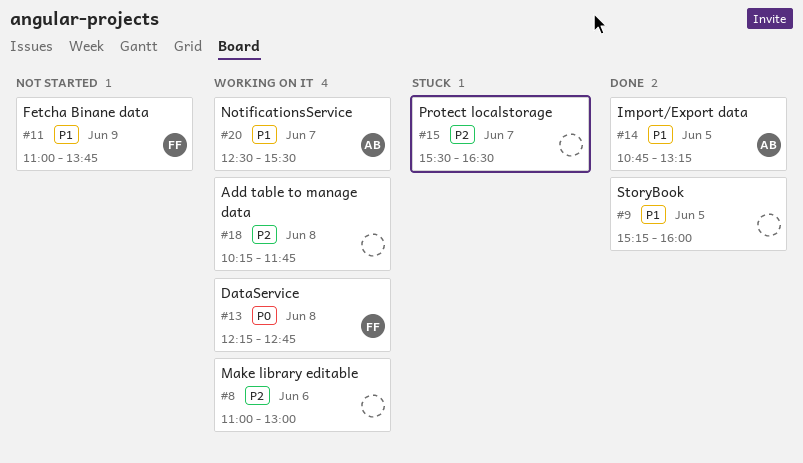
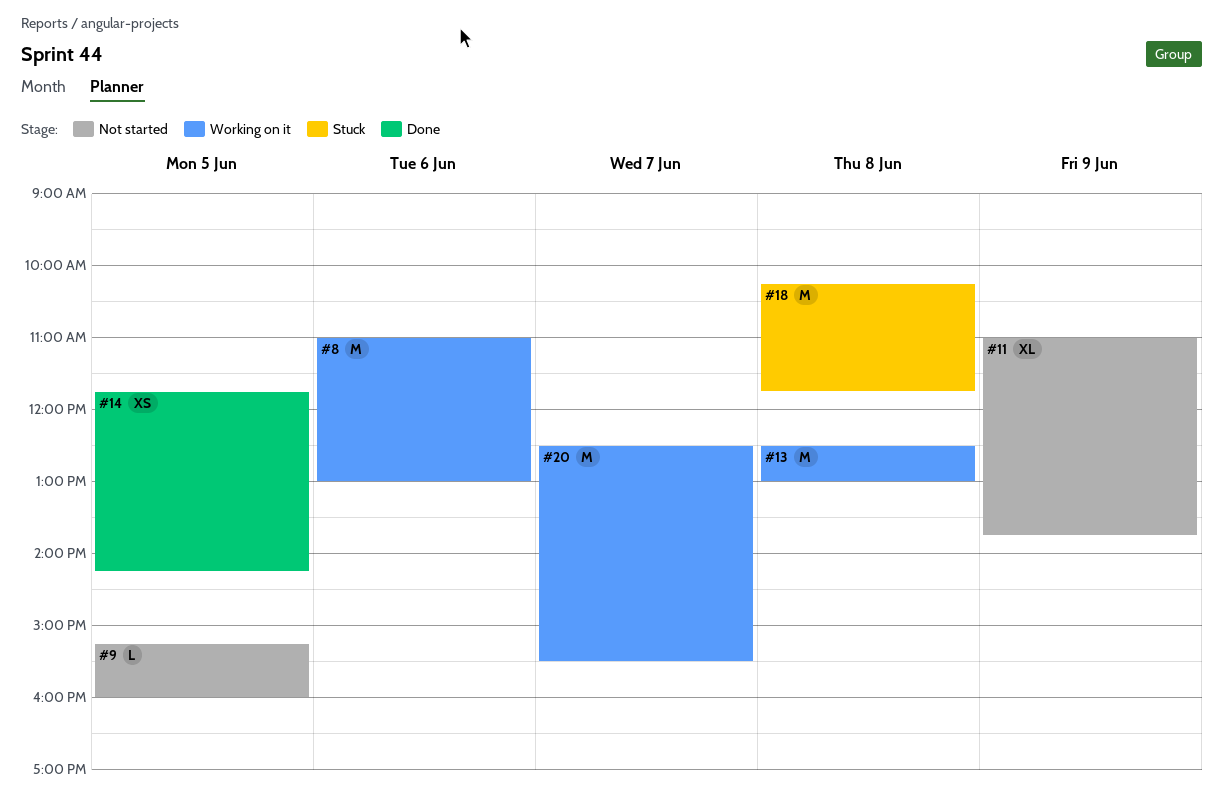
#9, status: Done -> Not started
#13, begins: 12:15 -> 12:30
#13, ends: 12:45 -> 13:00
#14, begins: 10:45 -> 11:45
#14, ends: 13:15 -> 14:15
#15: present -> none
#18, status: Working on it -> Stuck

